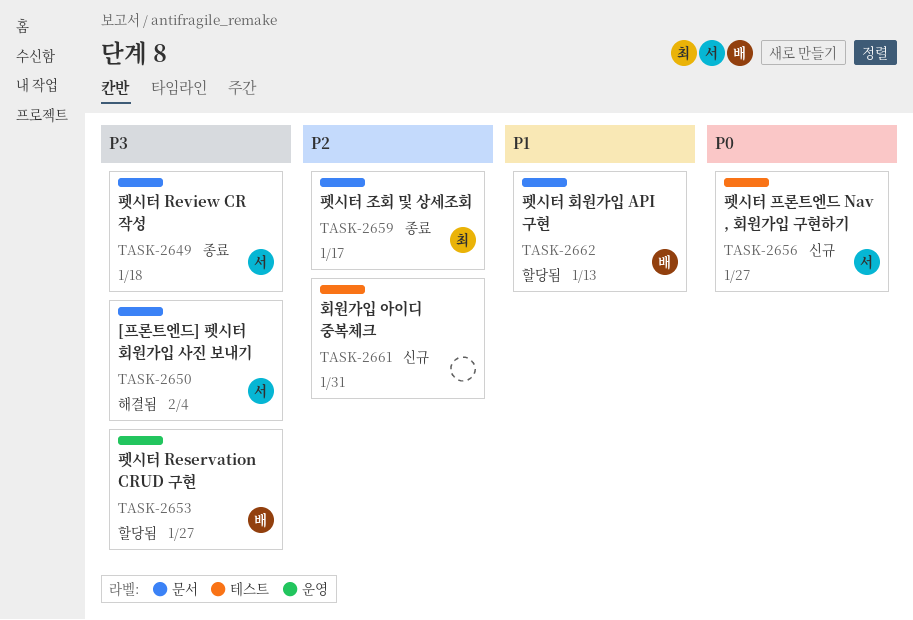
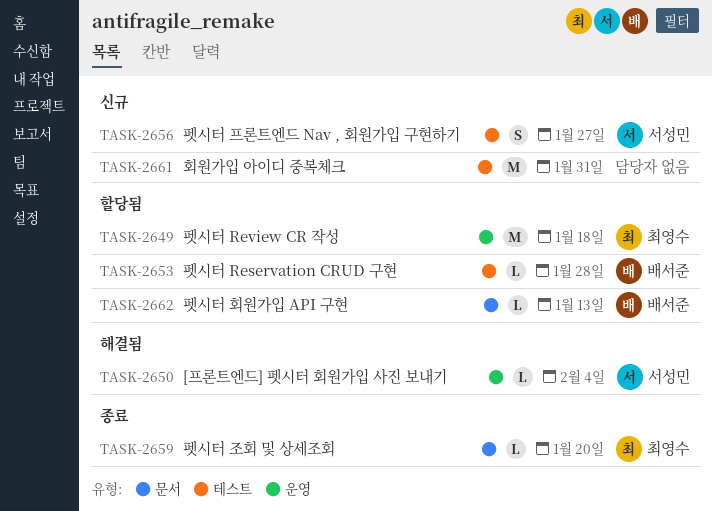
TASK-2649, status: 종료 -> 할당됨
TASK-2649, owner: 서성민 -> 최영수
TASK-2649, label: 문서 -> 운영
TASK-2650, label: 문서 -> 운영
TASK-2653, label: 운영 -> 테스트
TASK-2653, due: Jan 27 -> Jan 28
TASK-2659, due: Jan 17 -> Jan 20

